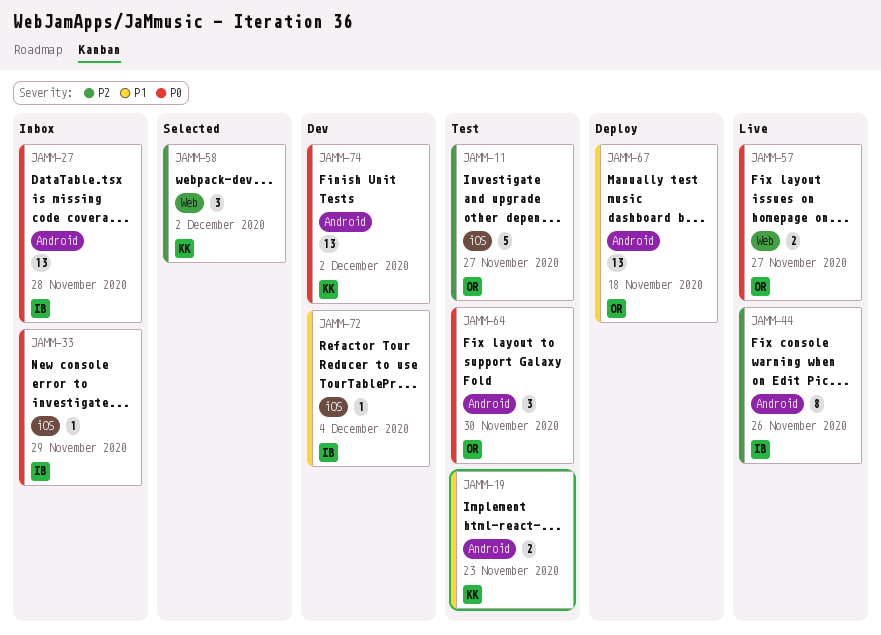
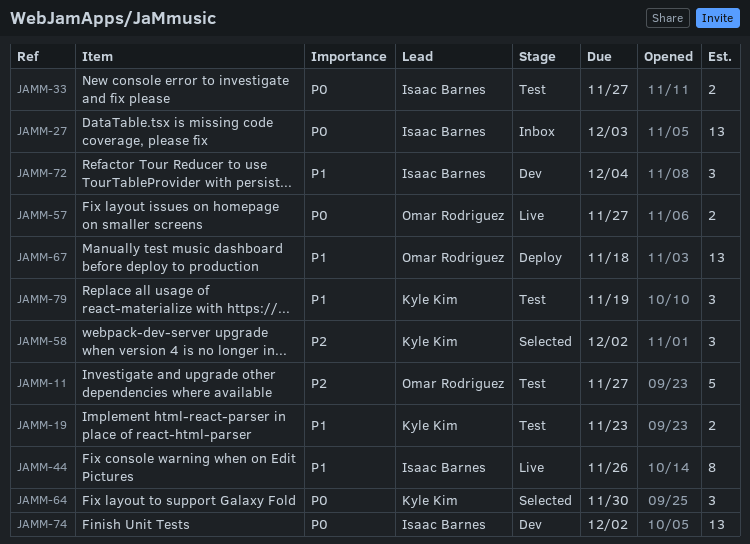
JAMM-27, due: Nov 28 -> Dec 3
JAMM-33, status: Inbox -> Test
JAMM-33, estimate: 1 -> 2
JAMM-33, due: Nov 29 -> Nov 27
JAMM-44, priority: P2 -> P1
JAMM-64, status: Test -> Selected
JAMM-64, owner: Omar Rodriguez -> Kyle Kim
JAMM-72, estimate: 1 -> 3
JAMM-74, owner: Kyle Kim -> Isaac Barnes
JAMM-79: none -> present

